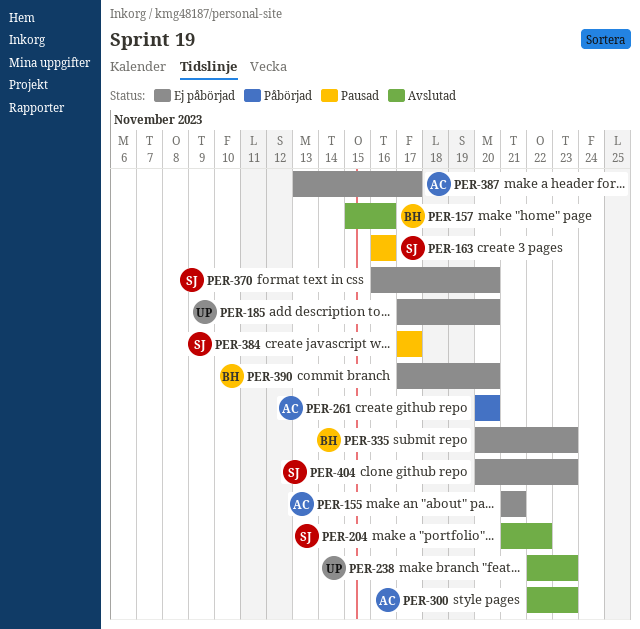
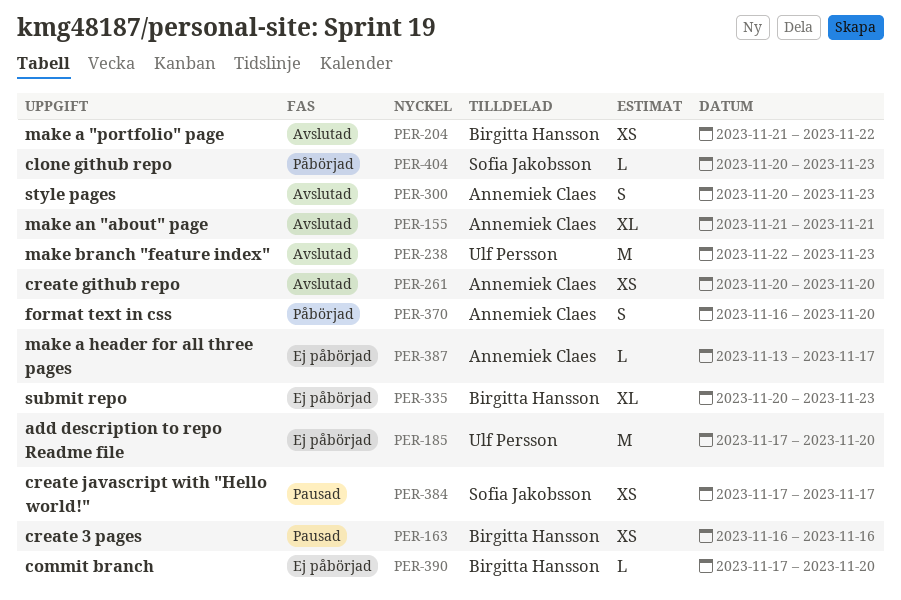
PER-155, status: Ej påbörjad -> Avslutad
PER-157: present -> none
PER-163, owner: Sofia Jakobsson -> Birgitta Hansson
PER-204, owner: Sofia Jakobsson -> Birgitta Hansson
PER-261, status: Påbörjad -> Avslutad
PER-300, start: Nov 22 -> Nov 20
PER-370, status: Ej påbörjad -> Påbörjad
PER-370, owner: Sofia Jakobsson -> Annemiek Claes
PER-404, status: Ej påbörjad -> Påbörjad

